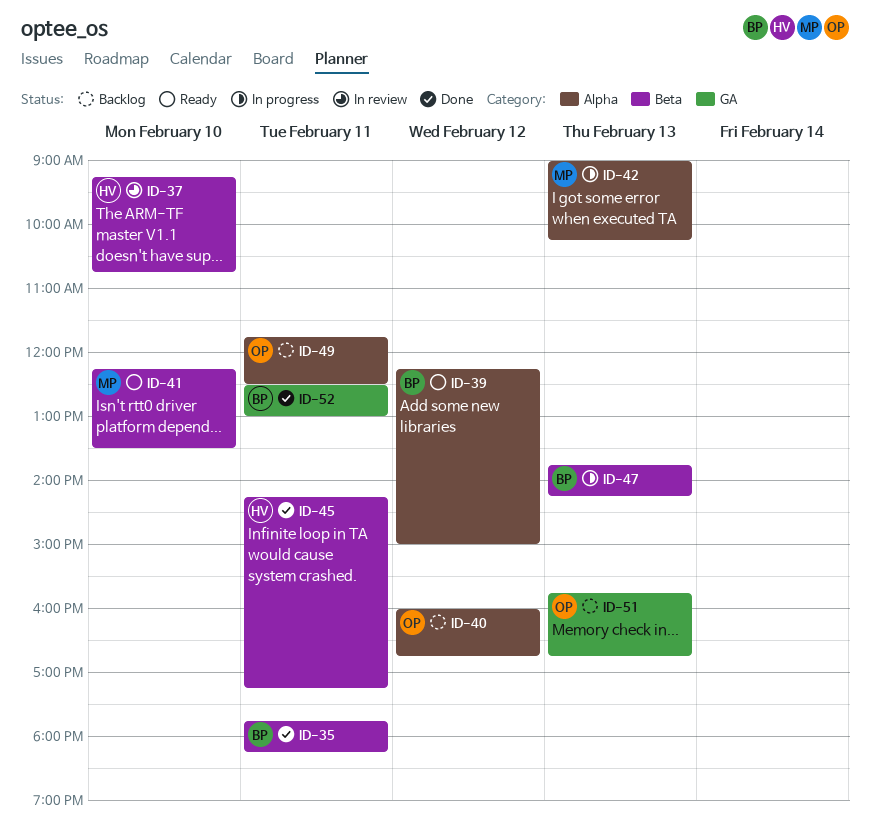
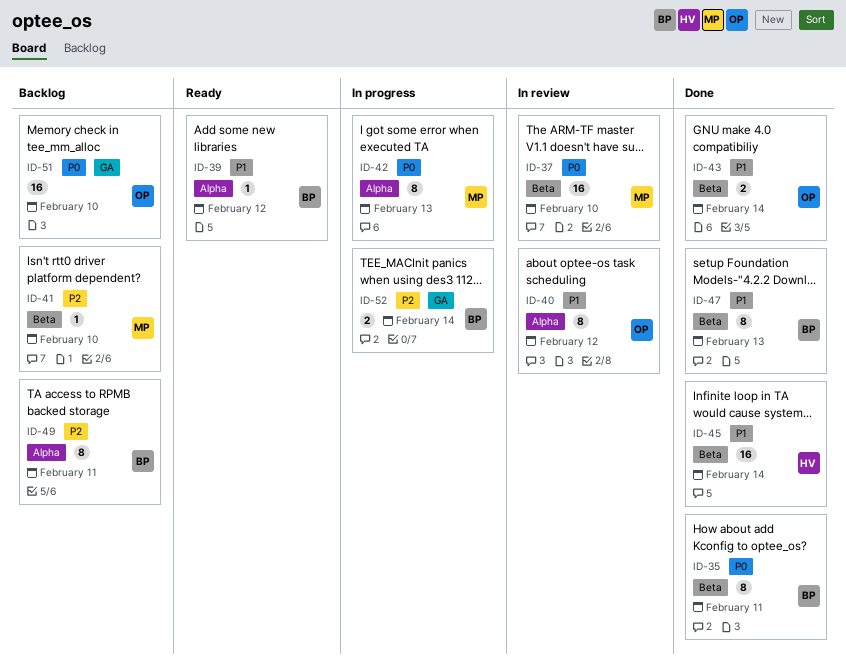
ID-37, owner: HV -> MP
ID-40, status: Backlog -> In review
ID-41, status: Ready -> Backlog
ID-43: none -> present
ID-45, day: Feb 11 -> Feb 14
ID-47, status: In progress -> Done
ID-49, owner: OP -> BP
ID-51, day: Feb 13 -> Feb 10
ID-52, status: Done -> In progress
ID-52, day: Feb 11 -> Feb 14

